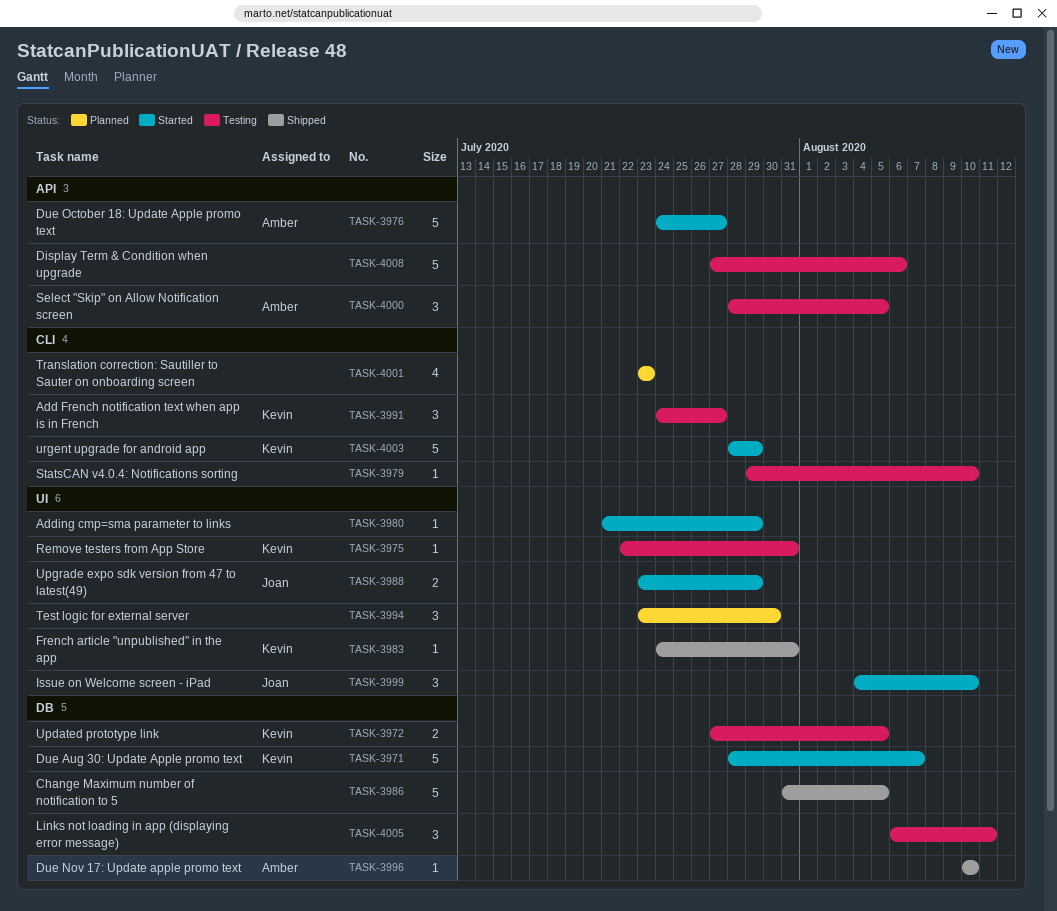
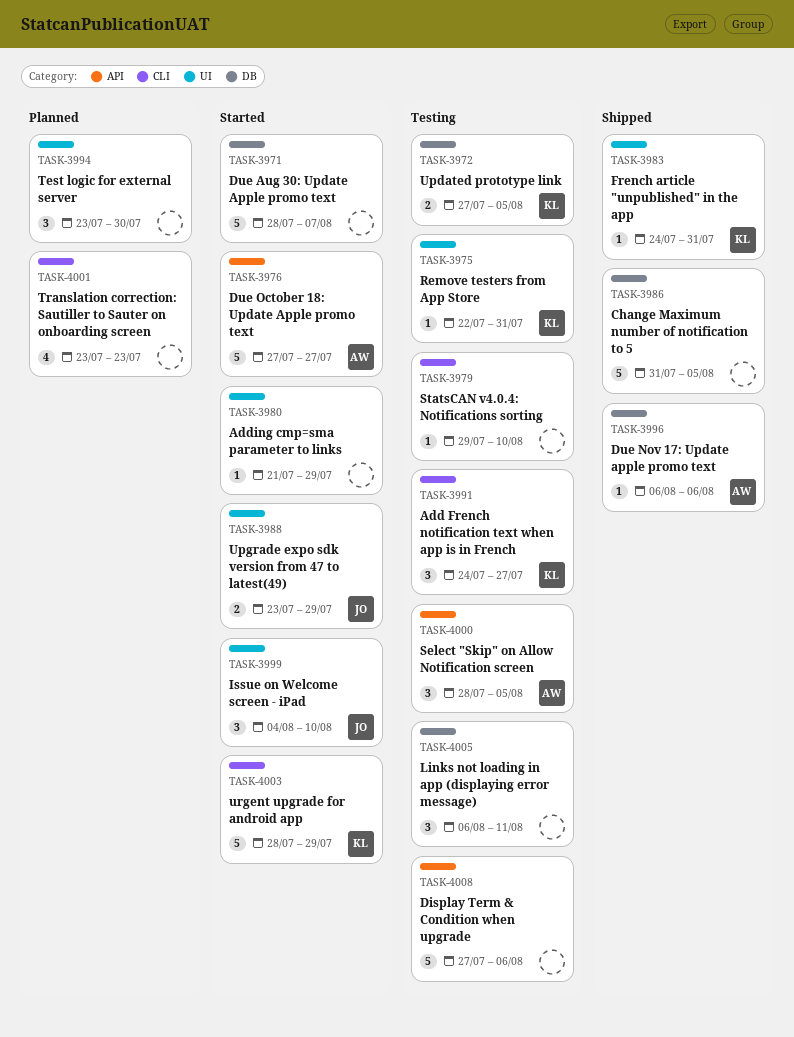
TASK-3971, owner: Kevin -> none
TASK-3976, start: Jul 24 -> Jul 27
TASK-3996, start: Aug 10 -> Aug 6
TASK-3996, due: Aug 10 -> Aug 6

